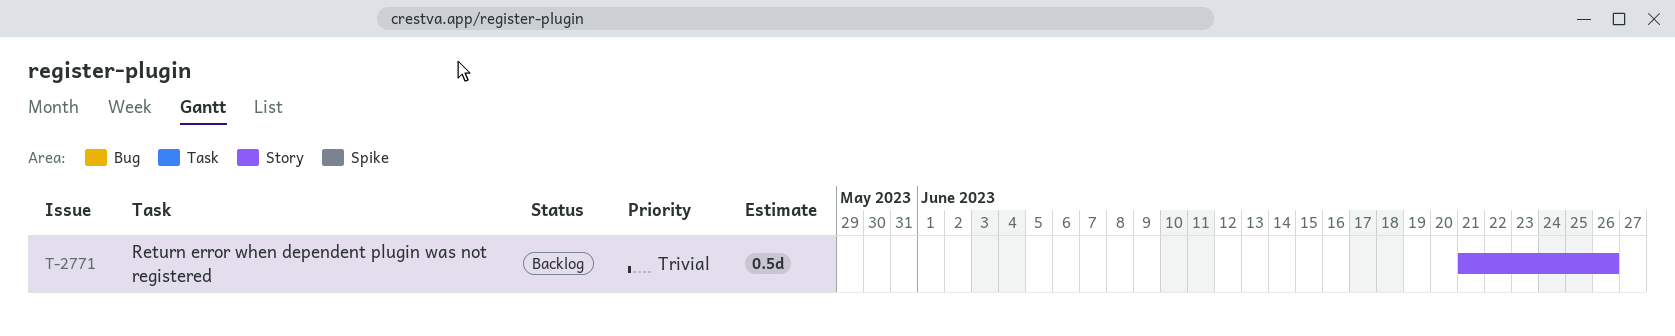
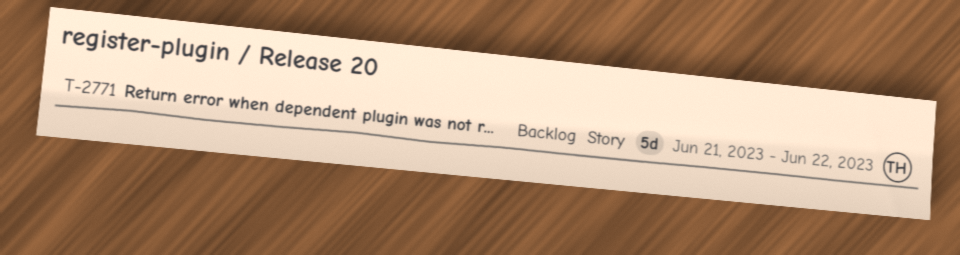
T-2771, estimate: 0.5d -> 5d
T-2771, due: Jun 26 -> Jun 22

